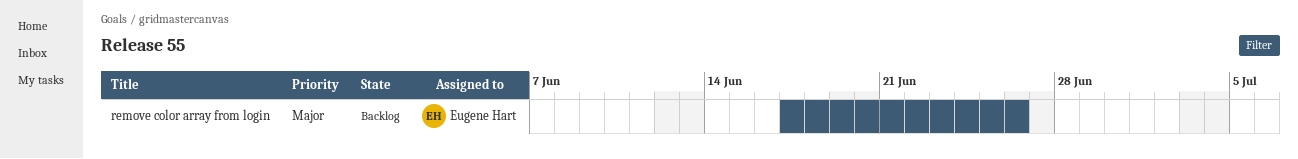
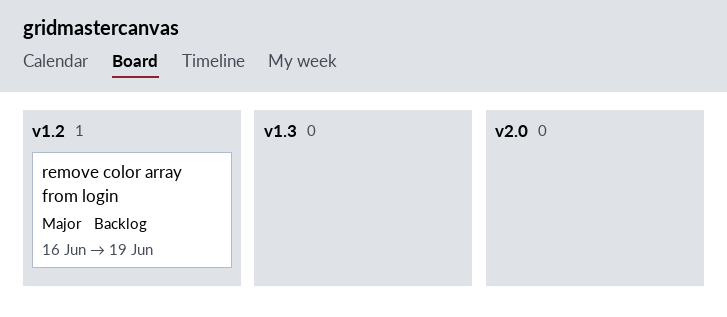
remove color array from login, start: Jun 17 -> Jun 16
remove color array from login, due: Jun 26 -> Jun 19

